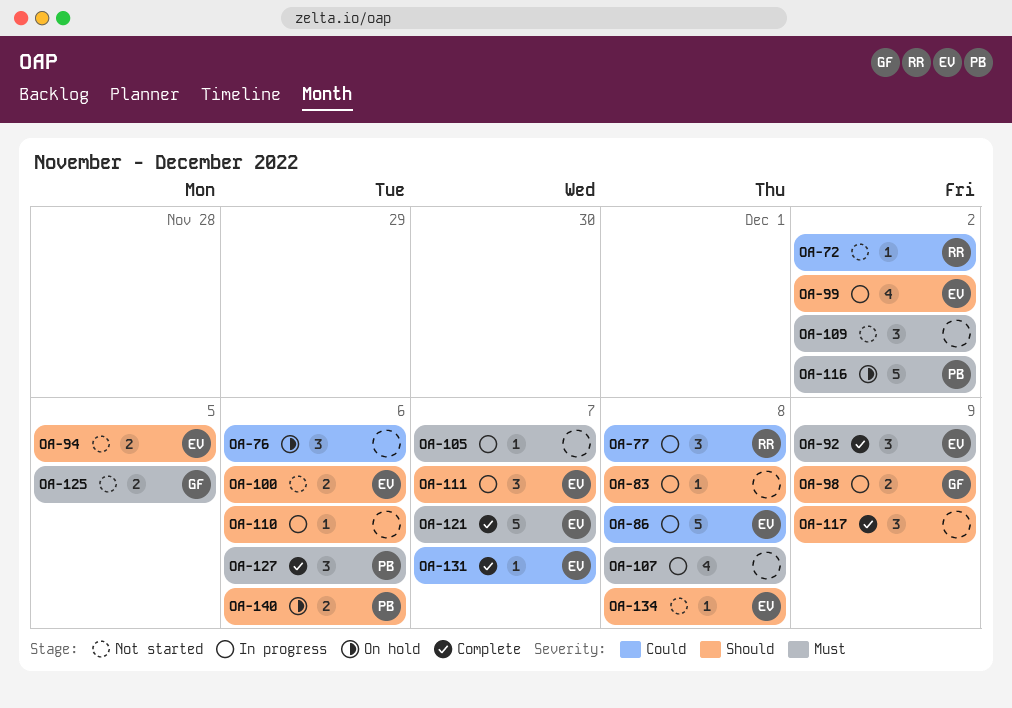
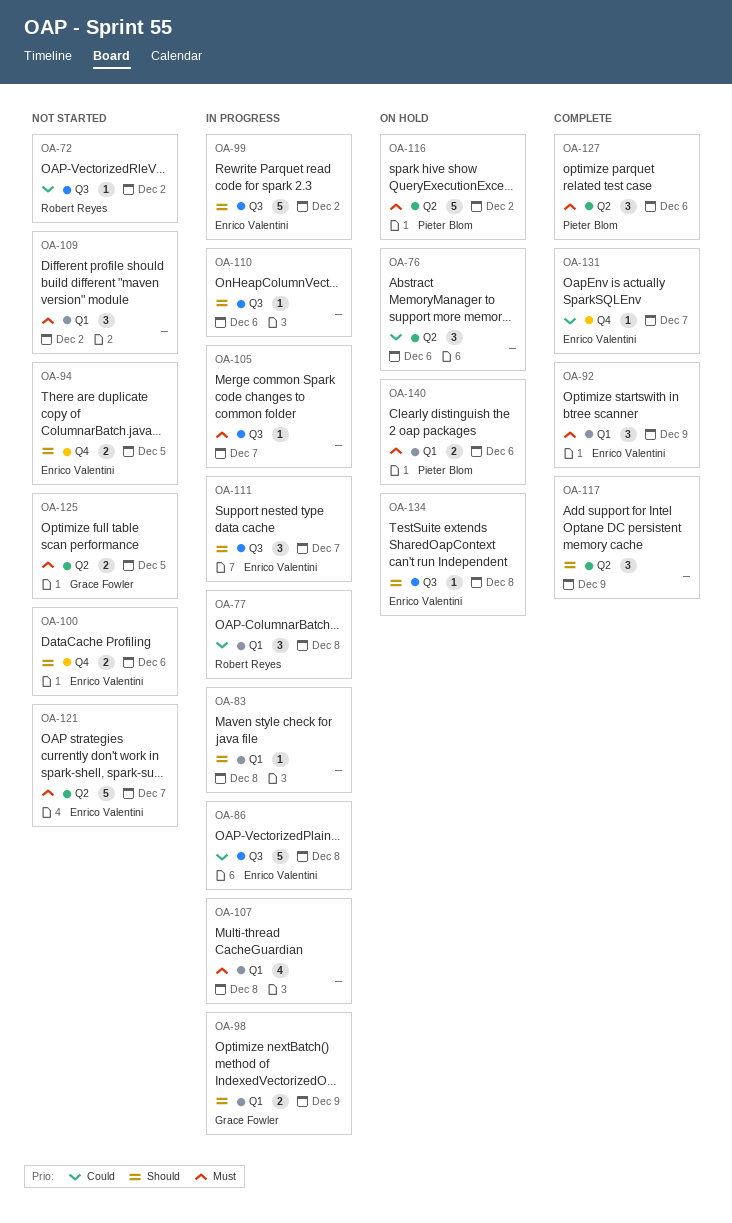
OA-99, estimate: 4 -> 5
OA-121, status: Complete -> Not started
OA-134, status: Not started -> On hold
OA-140, priority: Should -> Must

